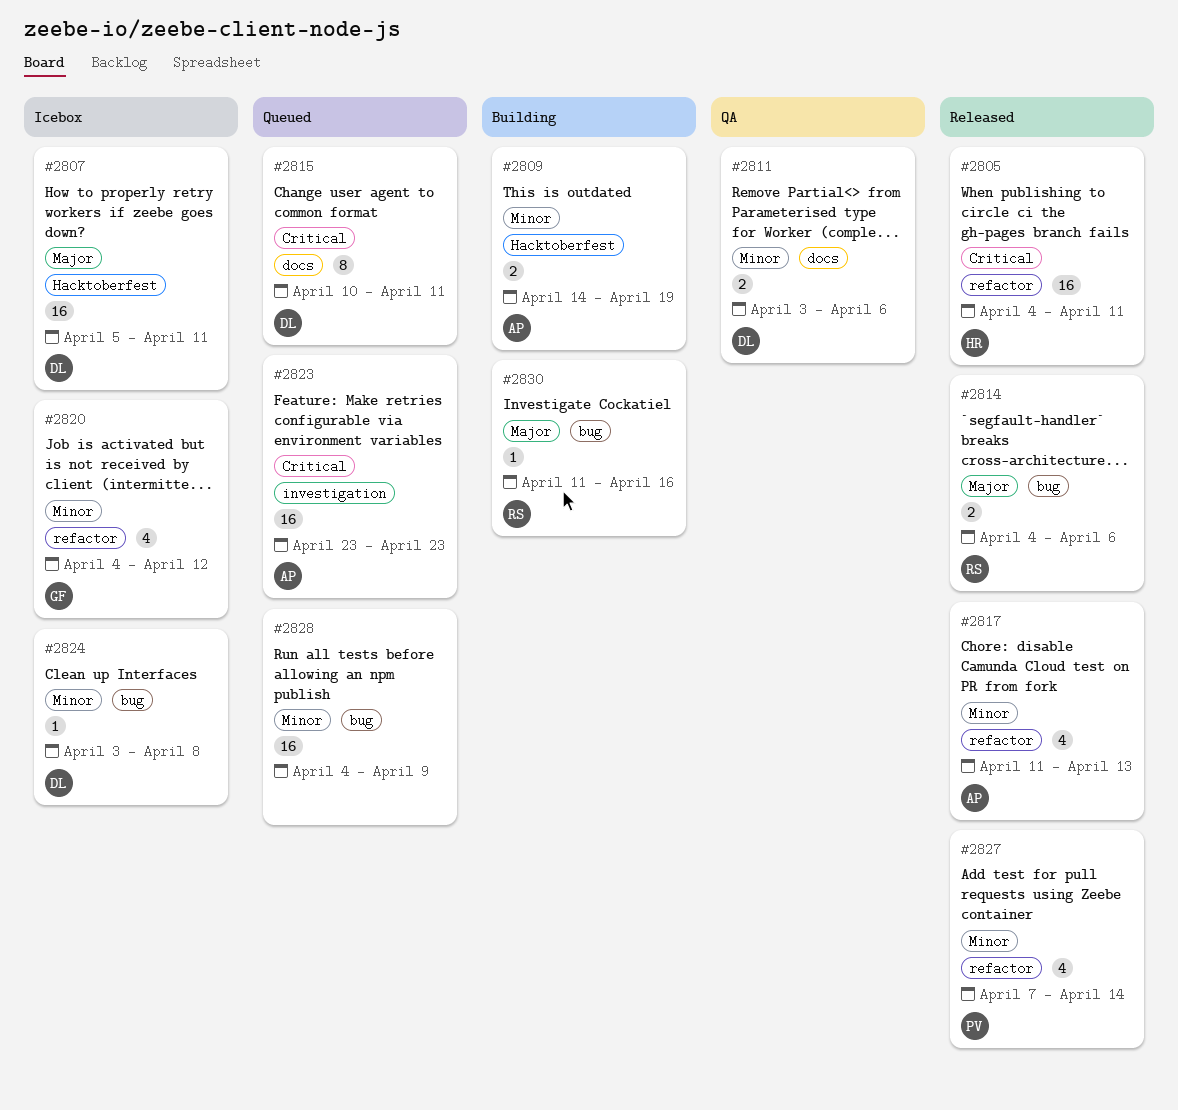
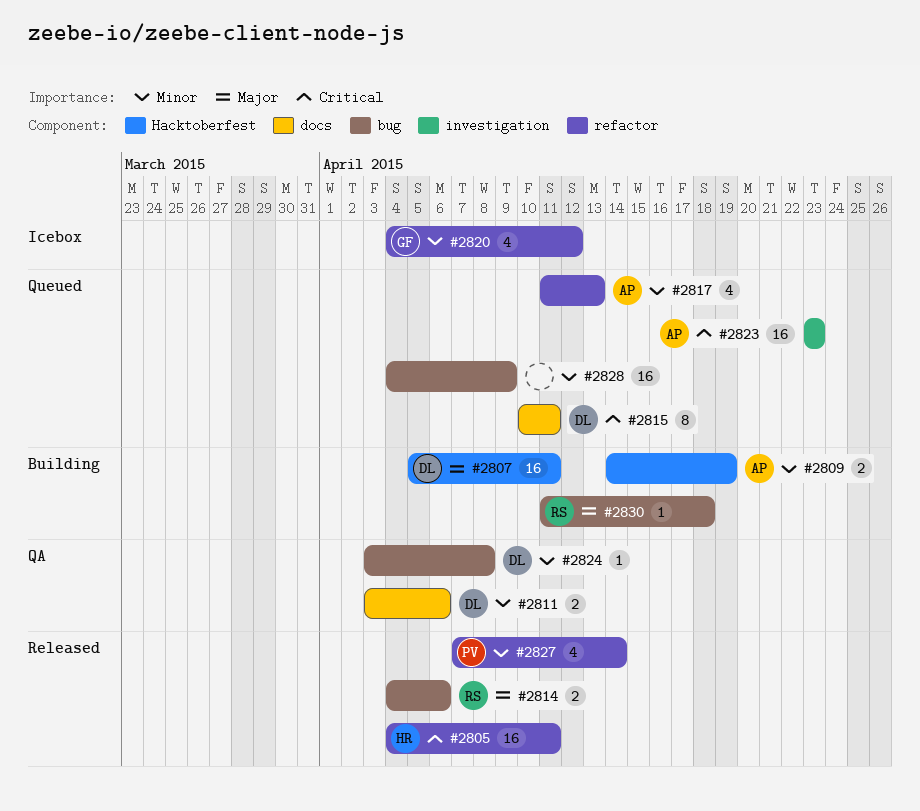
#2807, status: Icebox -> Building
#2817, status: Released -> Queued
#2824, status: Icebox -> QA
#2830, due: Apr 16 -> Apr 18

